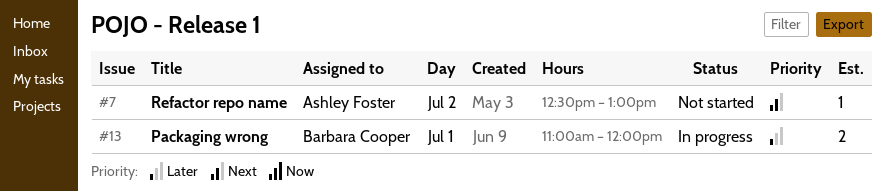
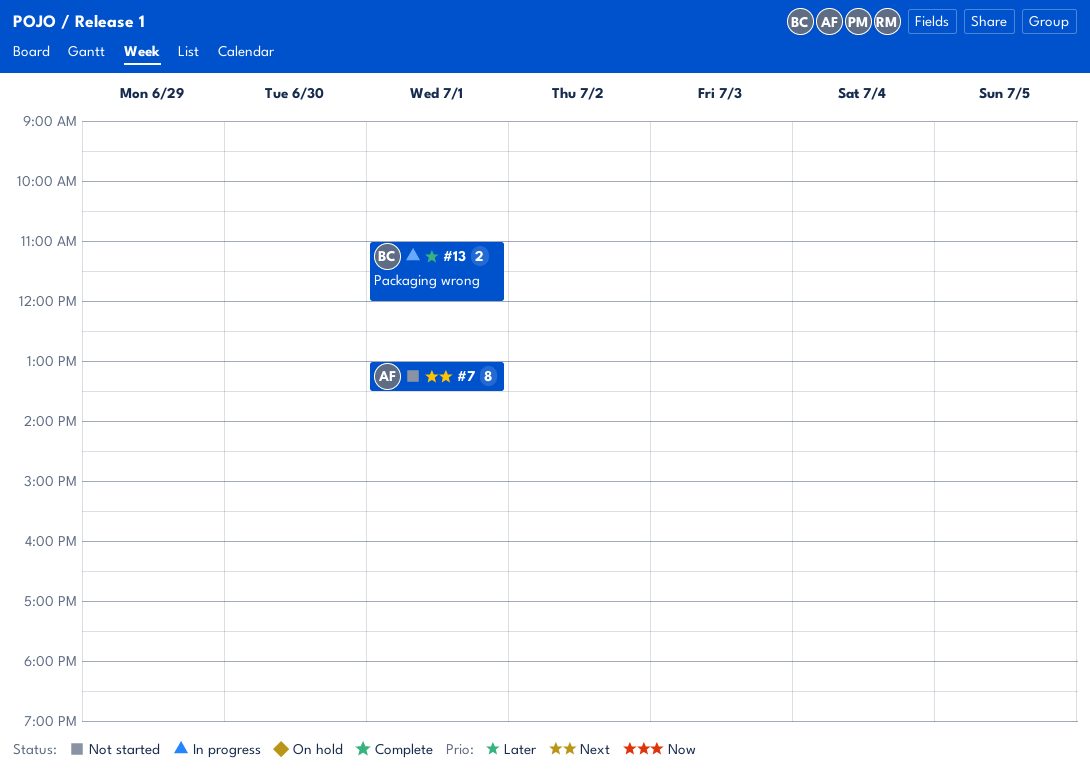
#7, estimate: 1 -> 8
#7, day: Jul 2 -> Jul 1
#7, begins: 12:30 -> 13:00
#7, ends: 13:00 -> 13:30

